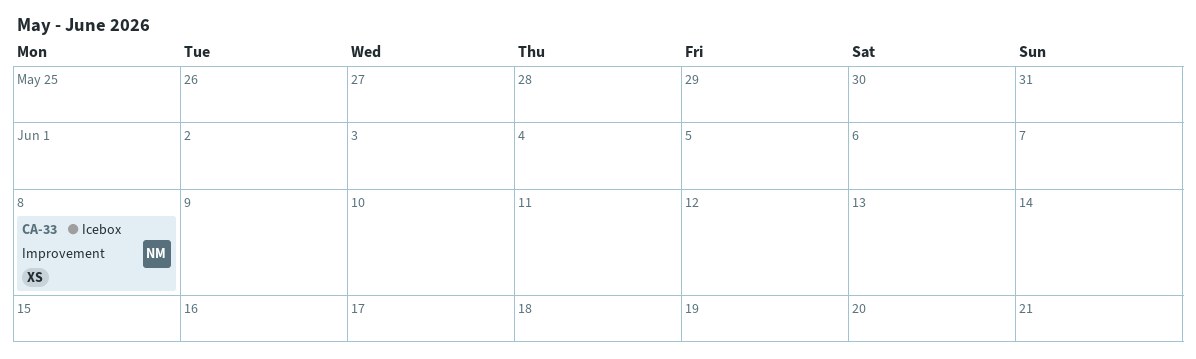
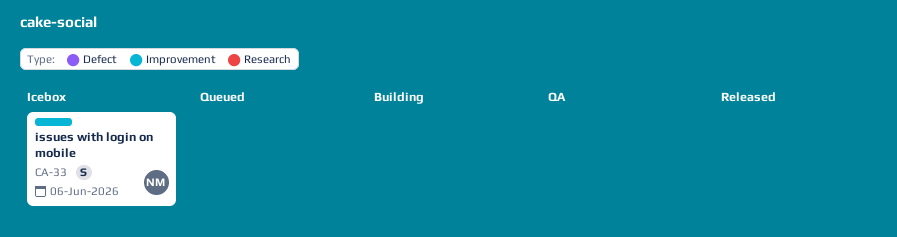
CA-33, estimate: XS -> S
CA-33, due: Jun 8 -> Jun 6

